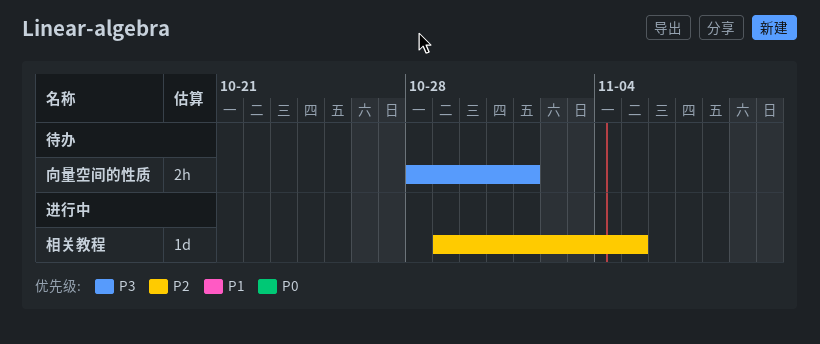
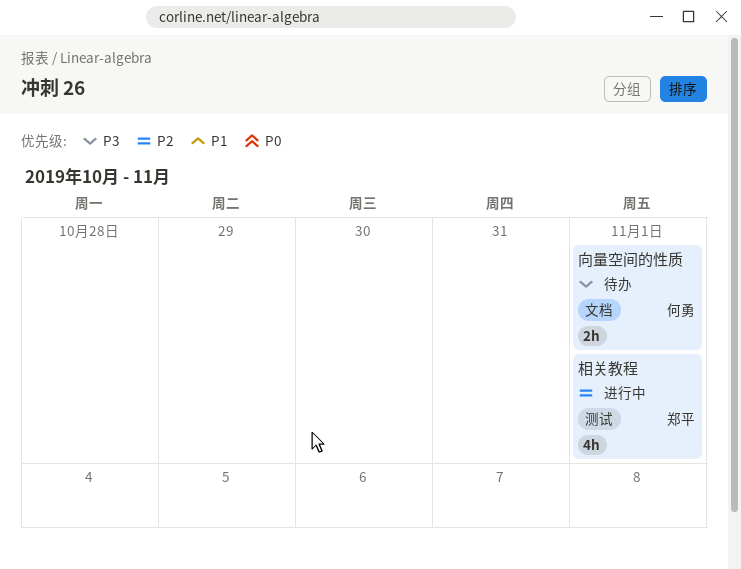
相关教程, estimate: 1d -> 4h
相关教程, due: Nov 5 -> Nov 1

